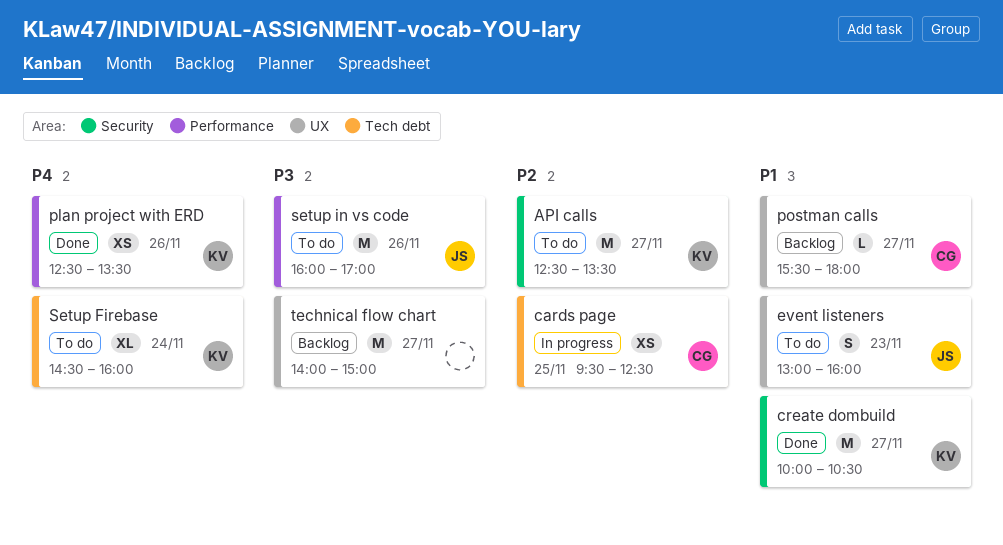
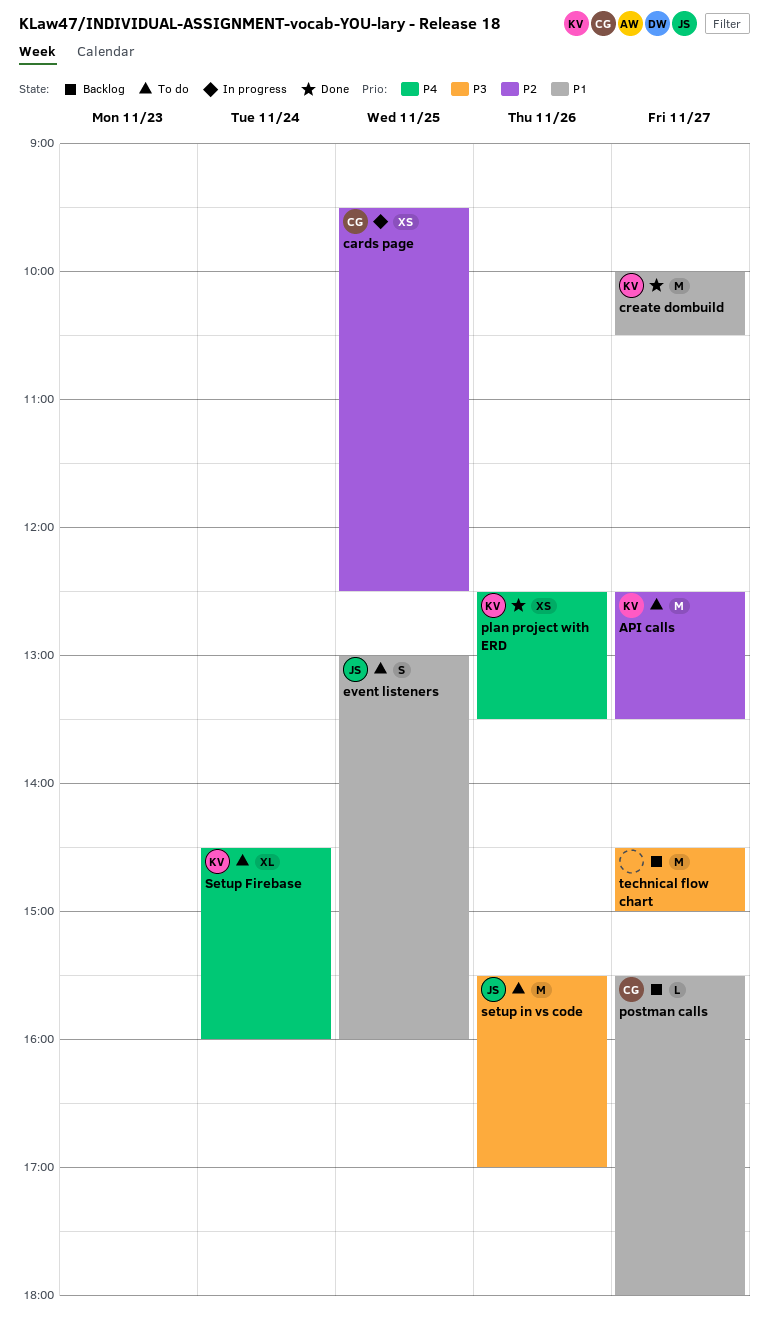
event listeners, day: Nov 23 -> Nov 25
setup in vs code, begins: 16:00 -> 15:30
technical flow chart, begins: 14:00 -> 14:30

